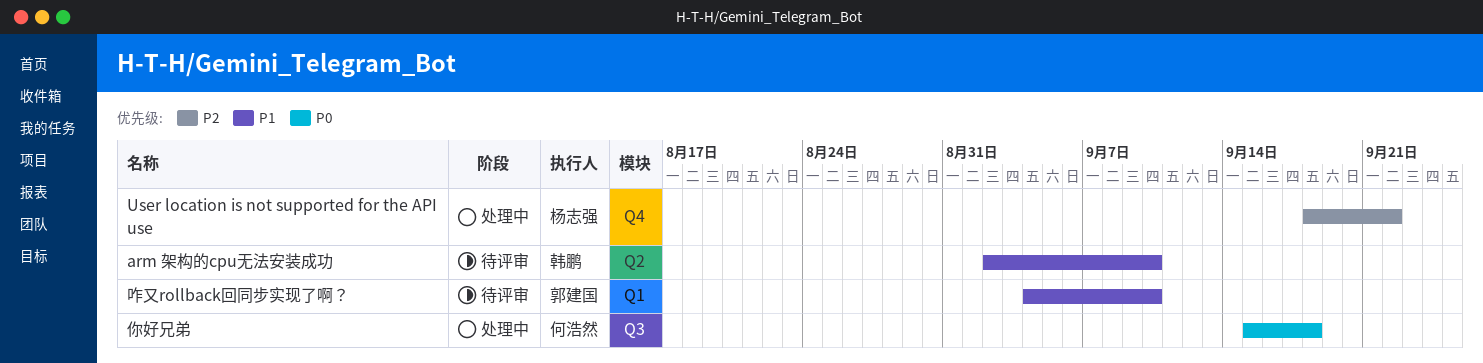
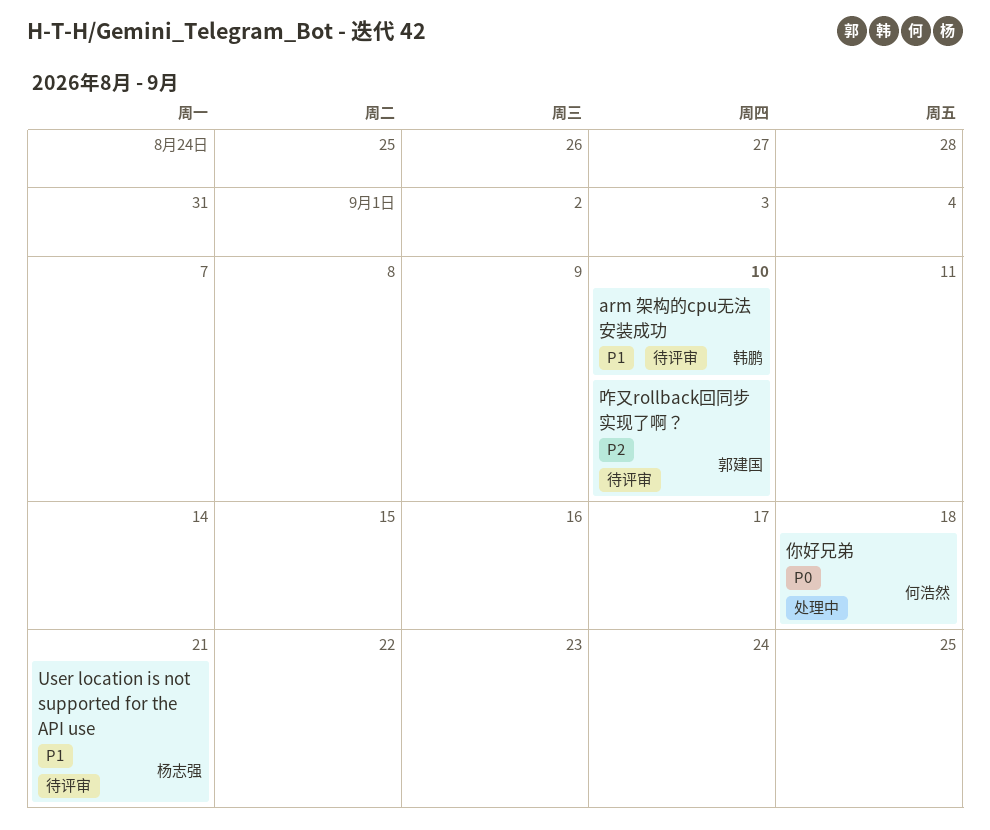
User location is not supported for the API use, status: 处理中 -> 待评审
User location is not supported for the API use, priority: P2 -> P1
User location is not supported for the API use, due: Sep 22 -> Sep 21
咋又rollback回同步实现了啊？, priority: P1 -> P2

